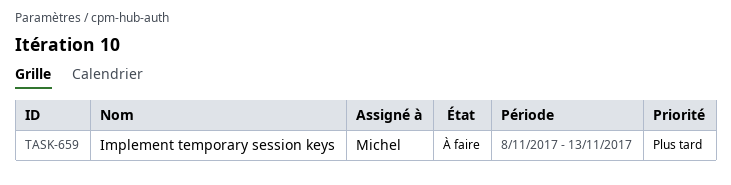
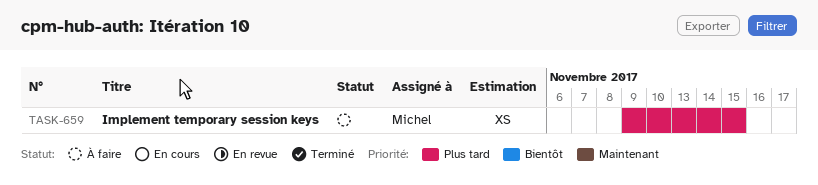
TASK-659, start: Nov 8 -> Nov 9
TASK-659, due: Nov 13 -> Nov 15

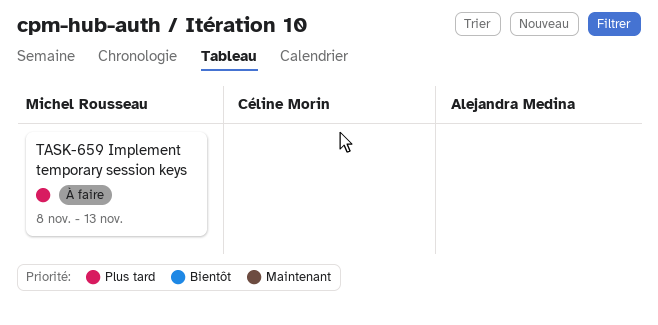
TASK-659, start: Nov 9 -> Nov 8
TASK-659, due: Nov 15 -> Nov 13

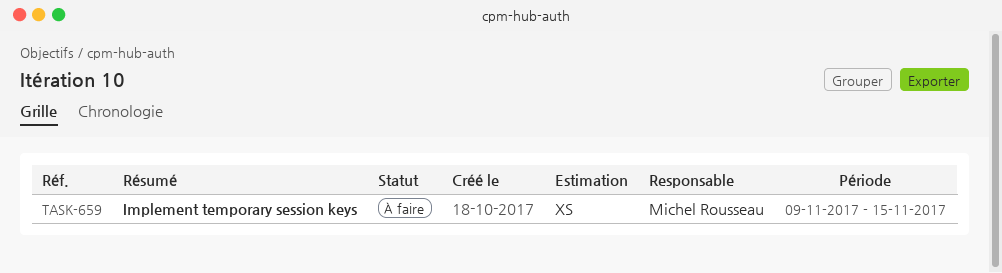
TASK-659, start: Nov 8 -> Nov 9
TASK-659, due: Nov 13 -> Nov 15

